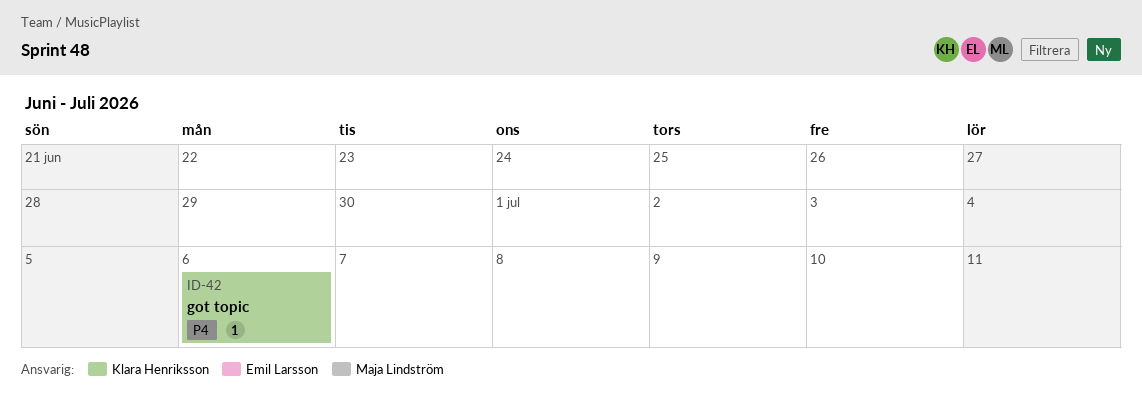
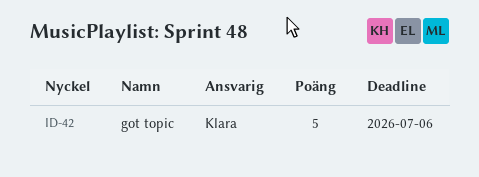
ID-42, estimate: 1 -> 5

